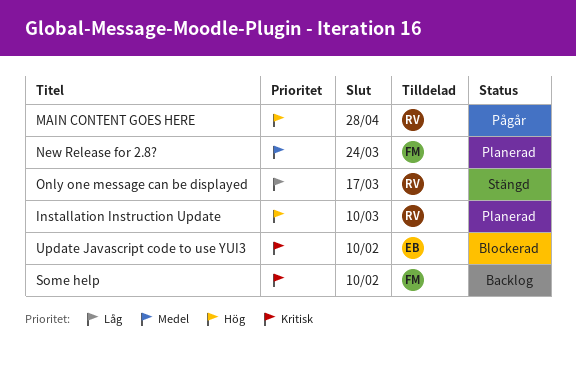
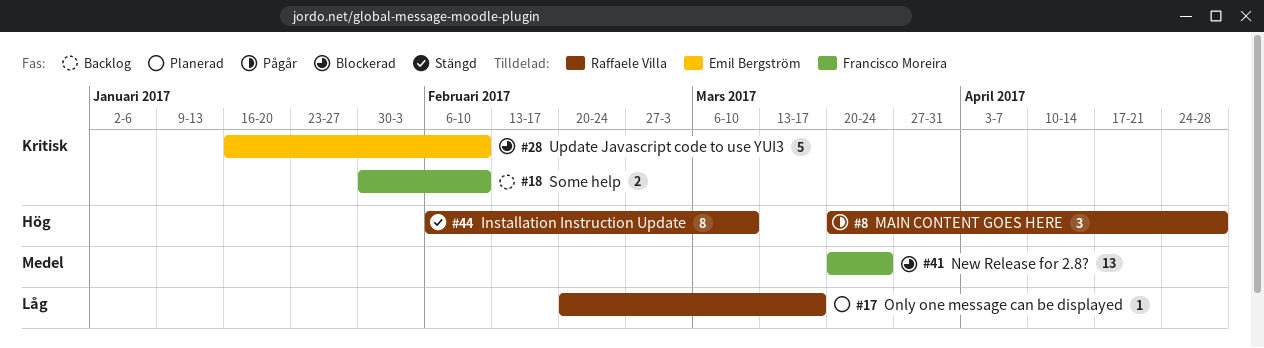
Installation Instruction Update, status: Planerad -> Stängd
New Release for 2.8?, status: Planerad -> Blockerad
Only one message can be displayed, status: Stängd -> Planerad

